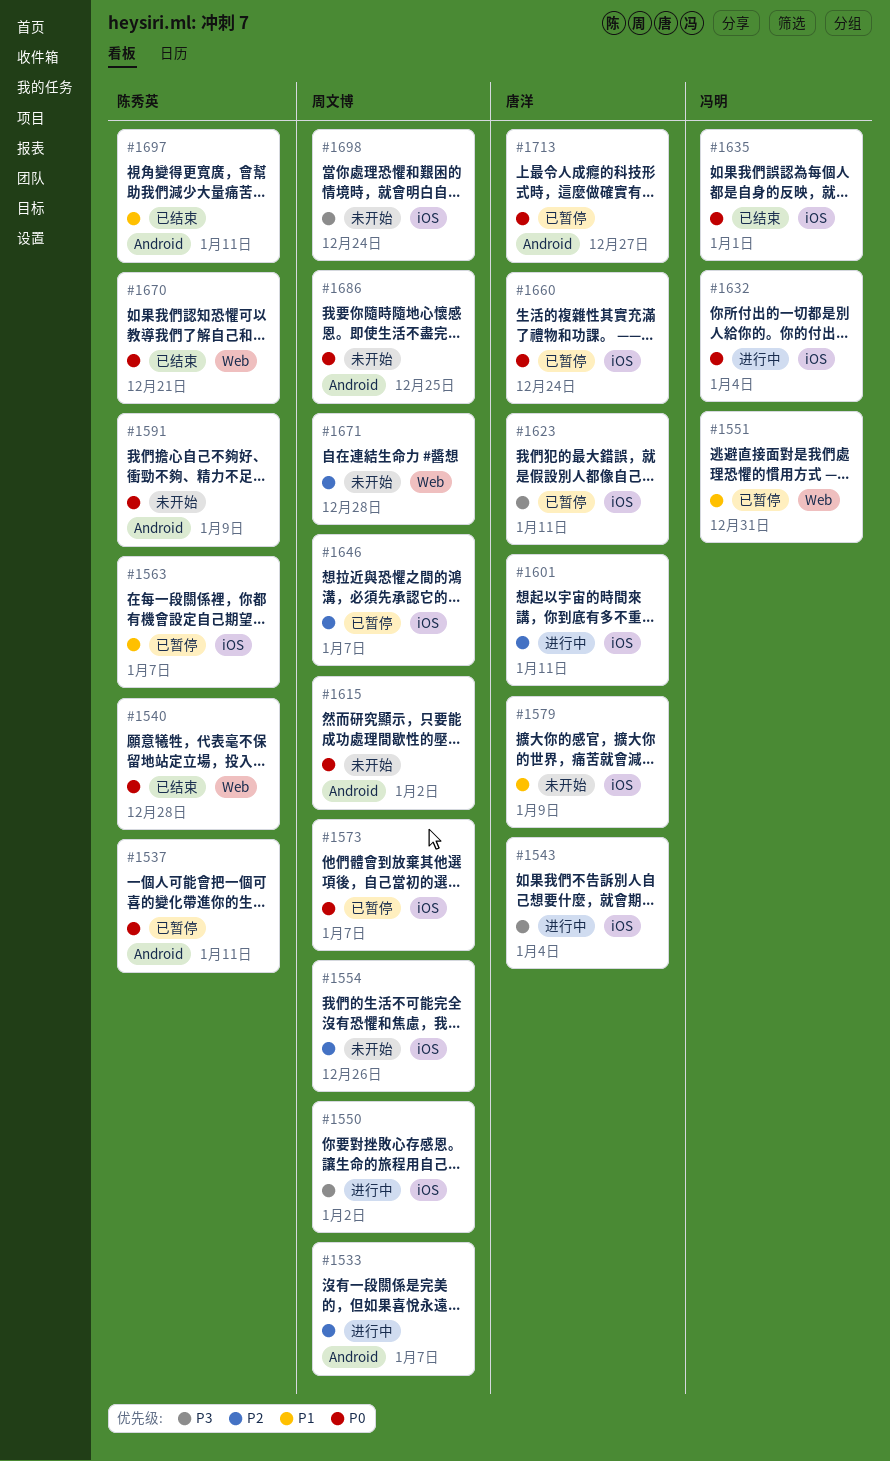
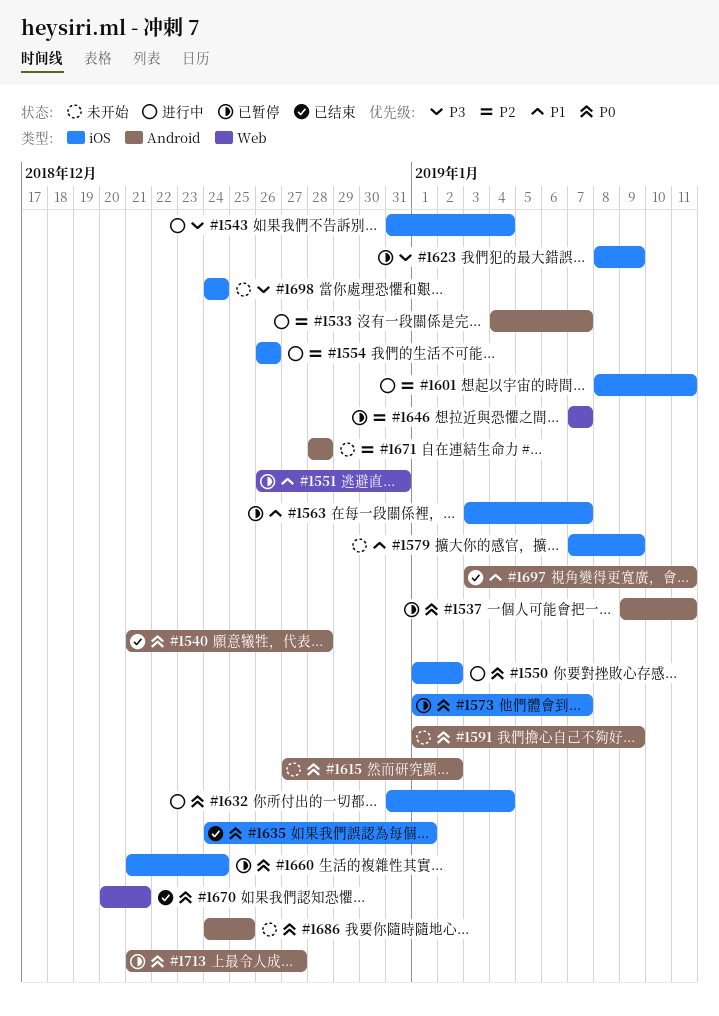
#1540, label: Web -> Android
#1550, priority: P3 -> P0
#1554, status: 未开始 -> 进行中
#1623, due: Jan 11 -> Jan 9
#1646, label: iOS -> Web
#1671, label: Web -> Android

